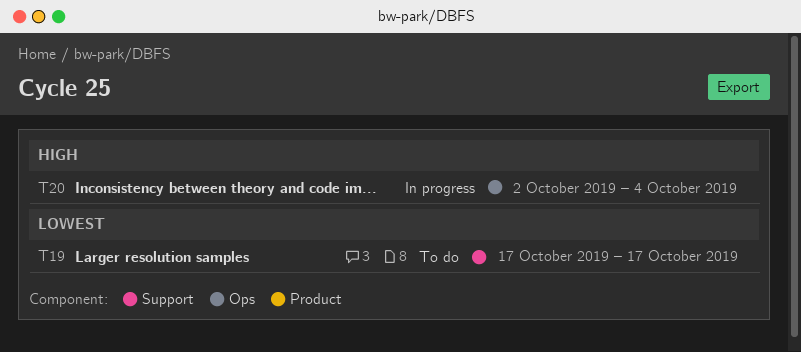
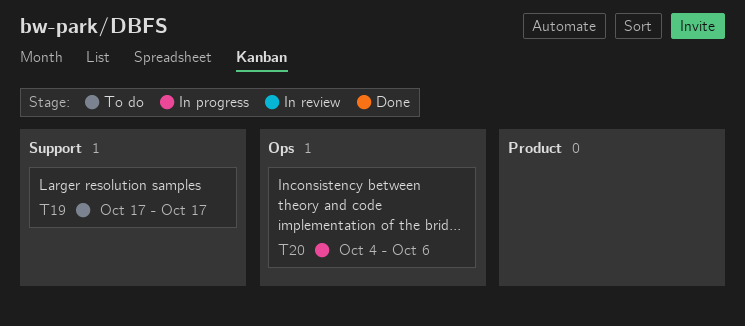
T20, start: Oct 2 -> Oct 4
T20, due: Oct 4 -> Oct 6

